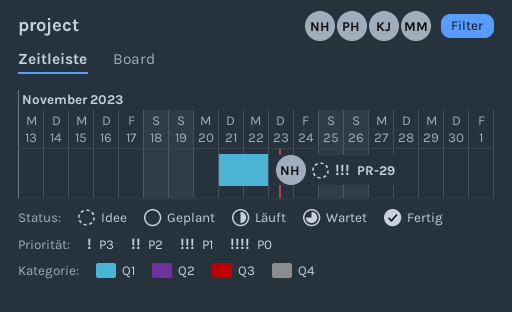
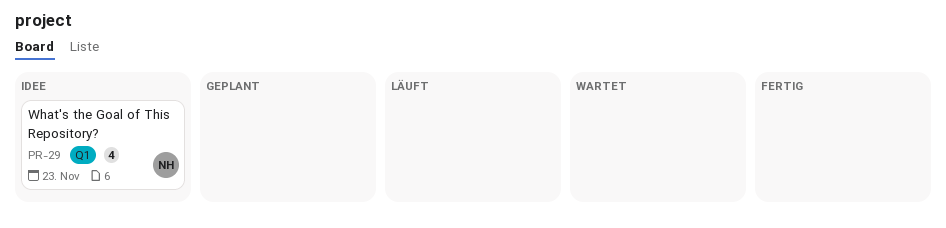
PR-29, due: Nov 22 -> Nov 23

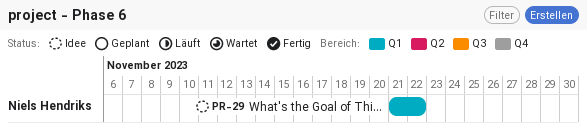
PR-29, due: Nov 23 -> Nov 22

